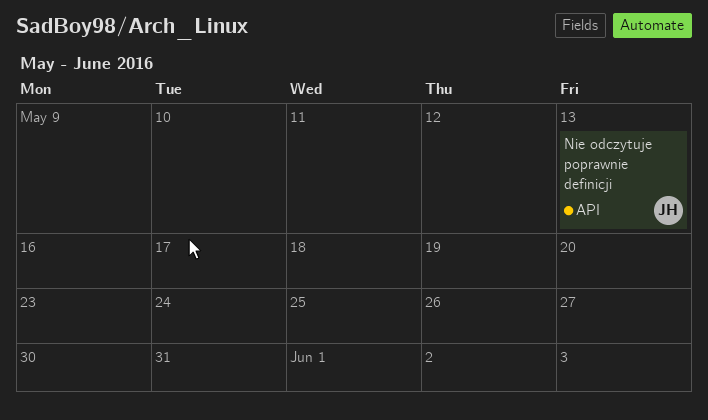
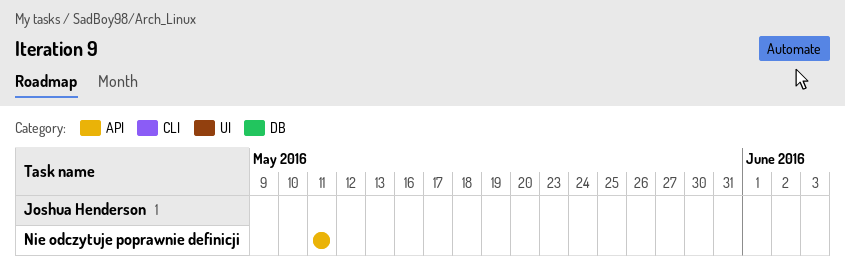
Nie odczytuje poprawnie definicji, due: May 13 -> May 11

